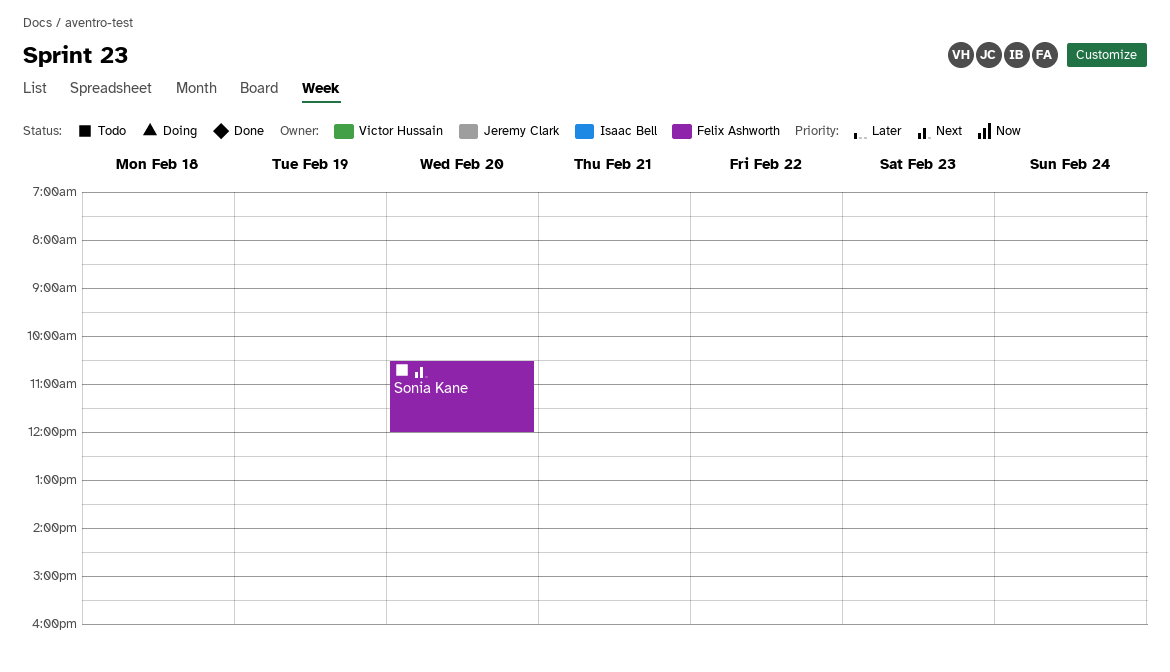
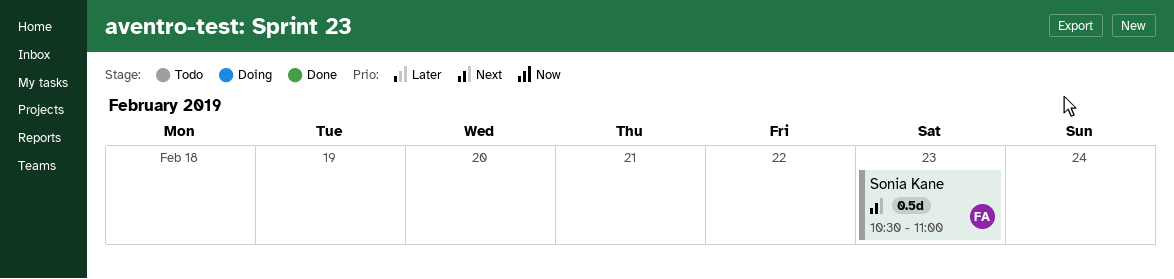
Sonia Kane, day: Feb 20 -> Feb 23
Sonia Kane, ends: 12:00 -> 11:00

